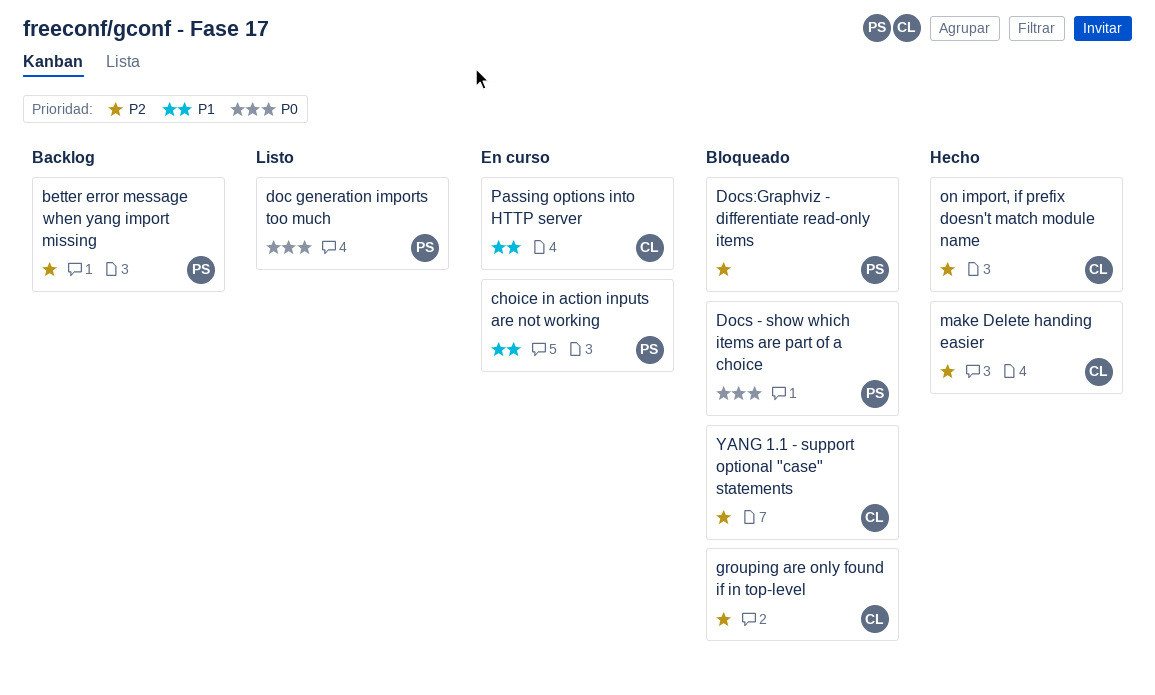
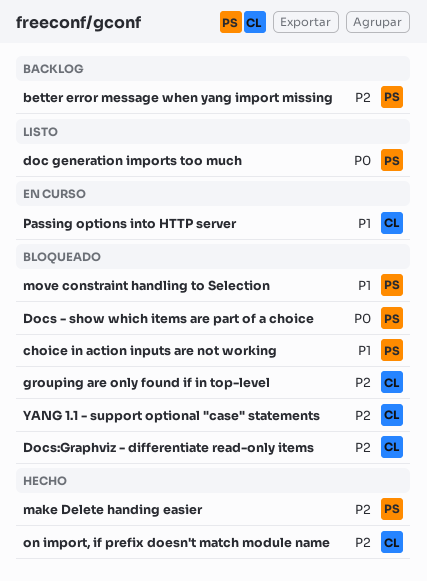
choice in action inputs are not working, status: En curso -> Bloqueado
Docs:Graphviz - differentiate read-only items, owner: PS -> CL
make Delete handing easier, owner: CL -> PS
move constraint handling to Selection: none -> present

